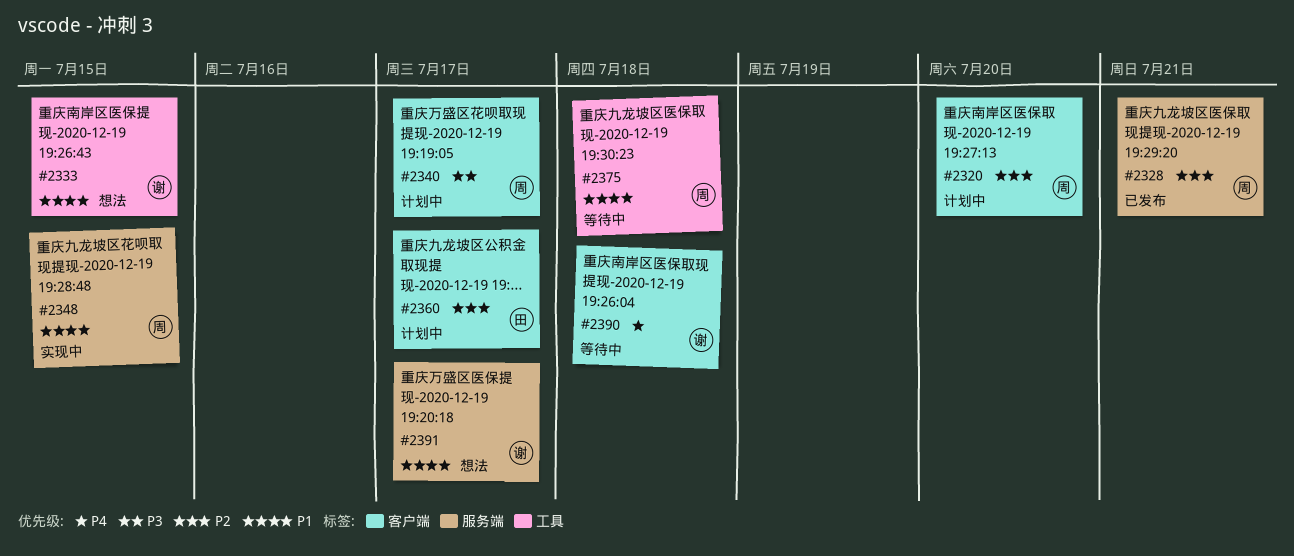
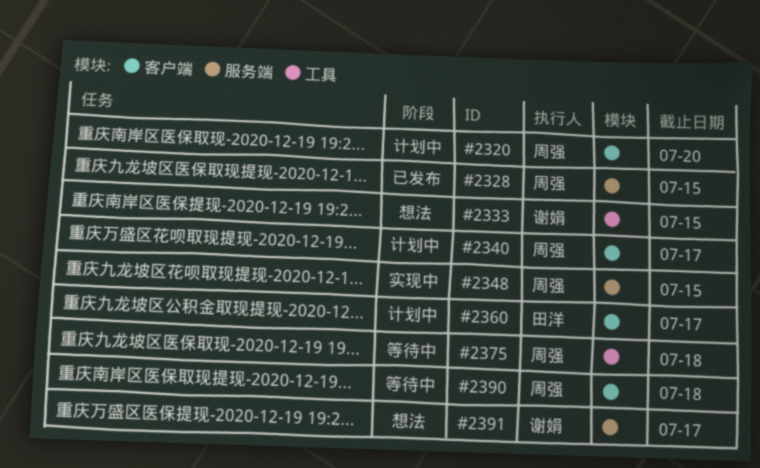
#2328, due: Jul 21 -> Jul 15
#2390, owner: 谢娟 -> 周强

